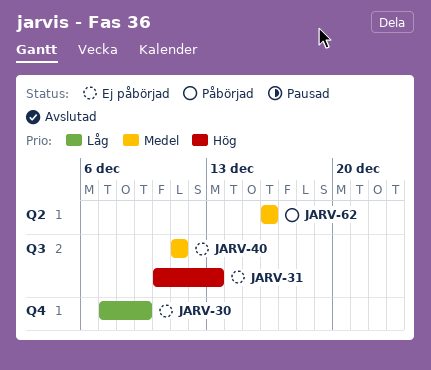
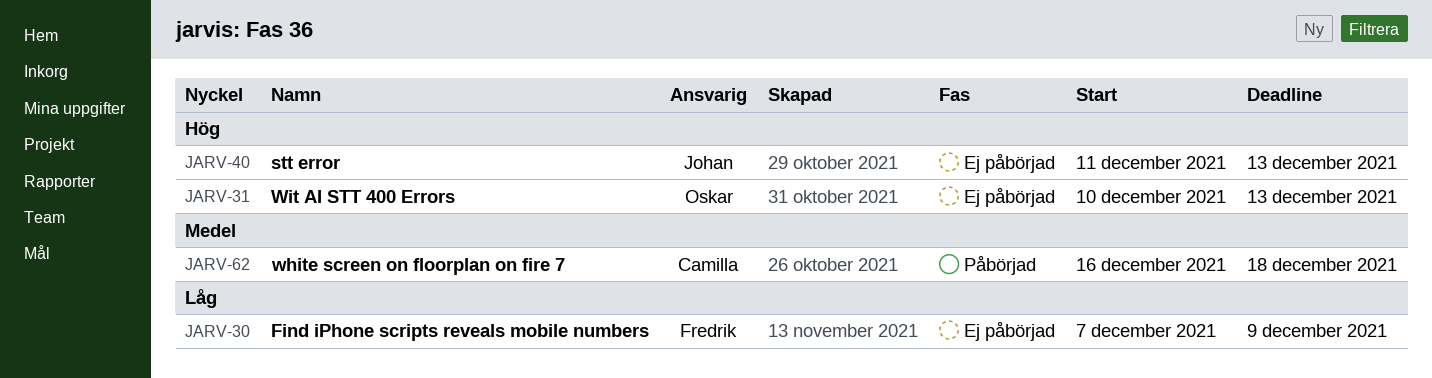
JARV-40, priority: Medel -> Hög
JARV-40, due: Dec 11 -> Dec 13
JARV-62, due: Dec 16 -> Dec 18

